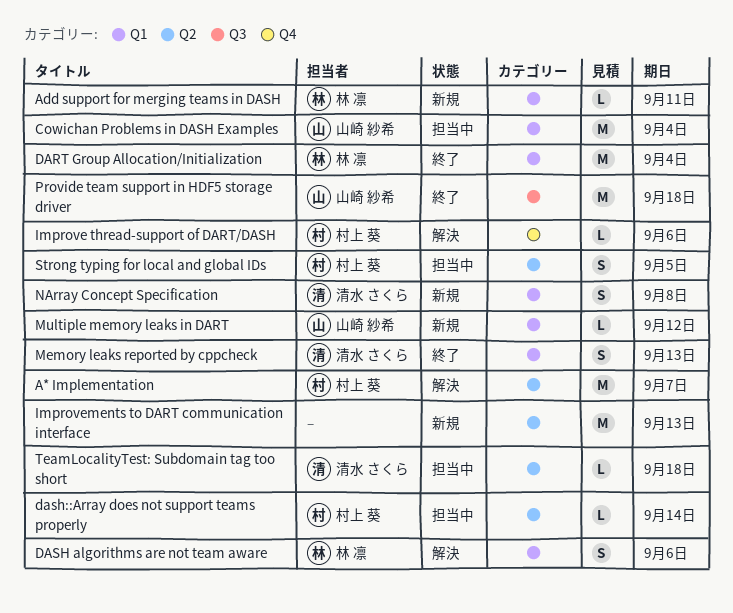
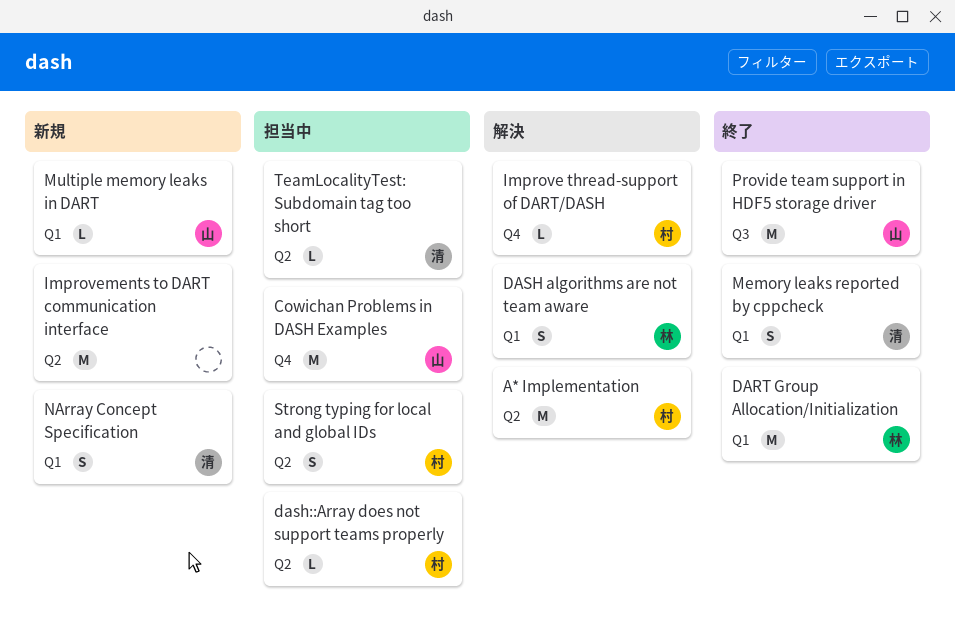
Add support for merging teams in DASH: present -> none
Cowichan Problems in DASH Examples, label: Q1 -> Q4

